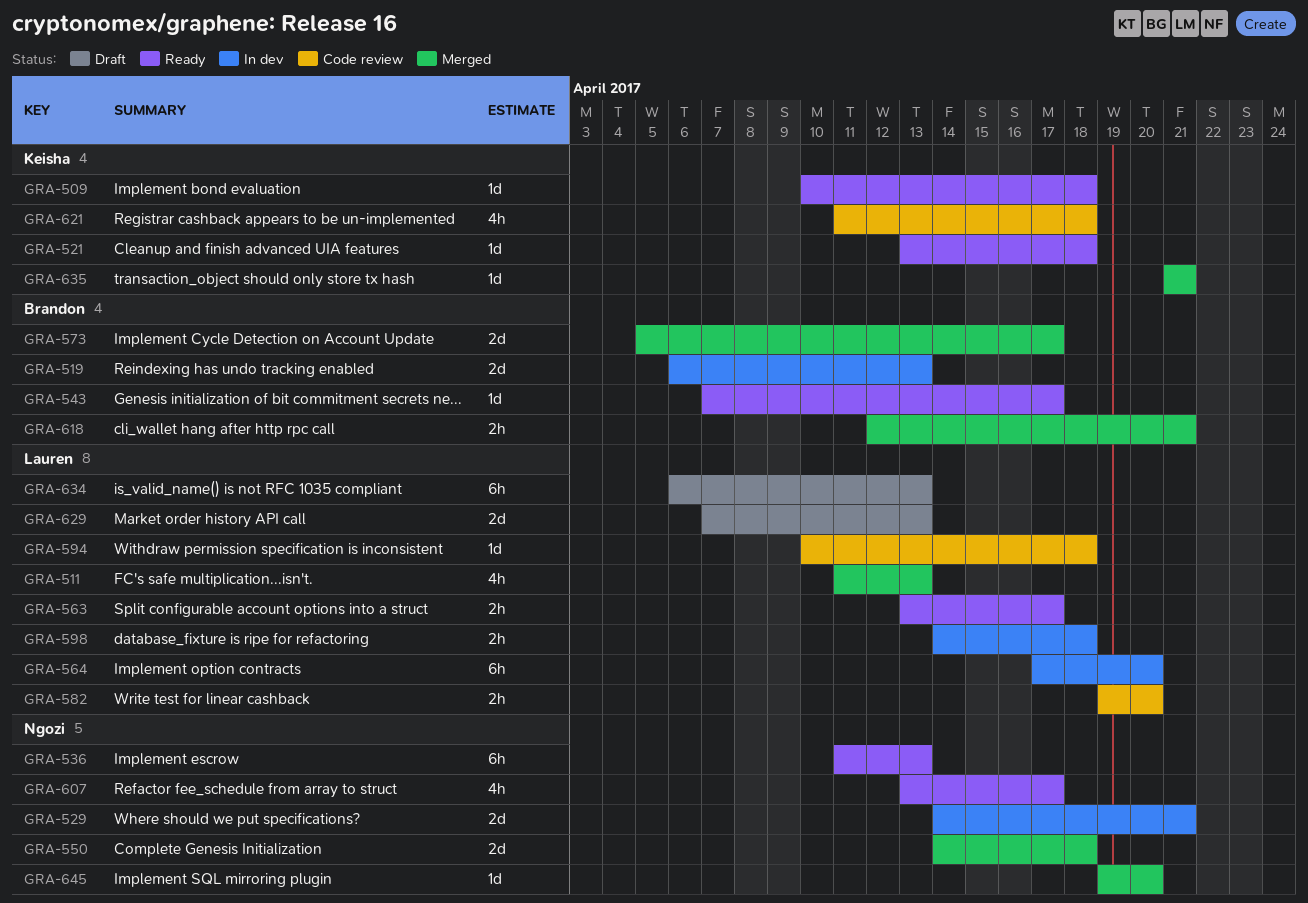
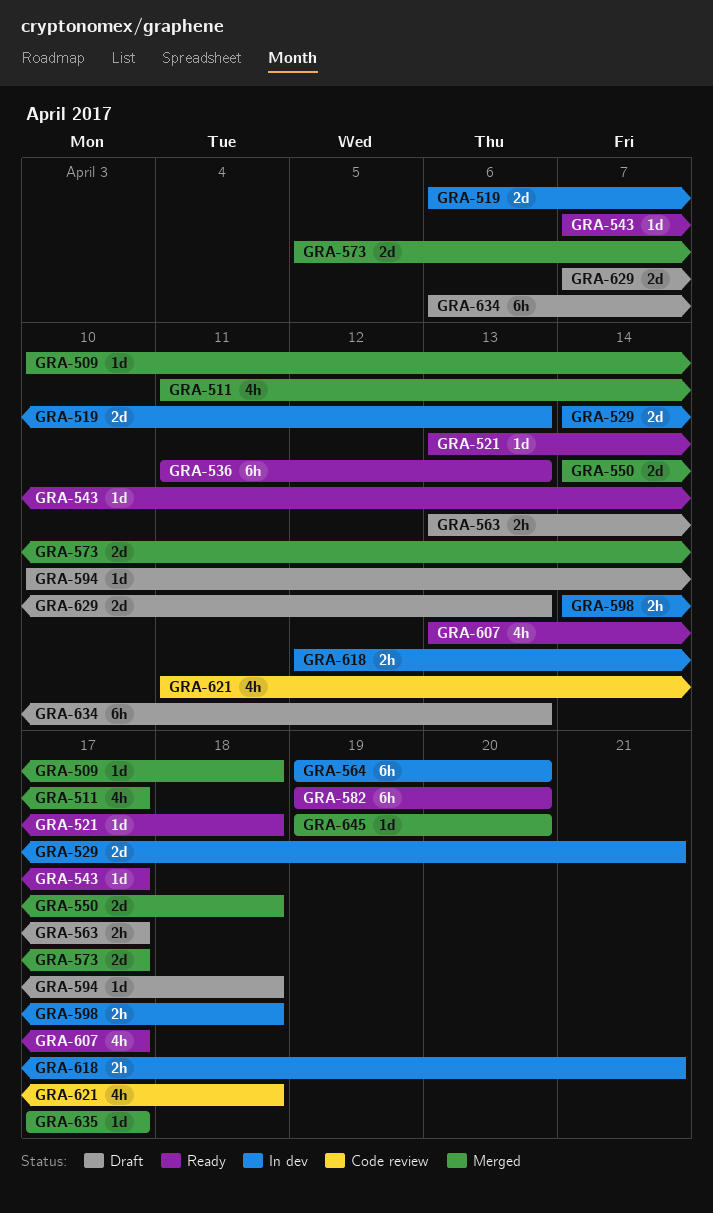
GRA-509, status: Ready -> Merged
GRA-511, due: Apr 13 -> Apr 17
GRA-563, status: Ready -> Draft
GRA-564, start: Apr 17 -> Apr 19
GRA-582, status: Code review -> Ready
GRA-582, estimate: 2h -> 6h
GRA-594, status: Code review -> Draft
GRA-618, status: Merged -> In dev
GRA-635, start: Apr 21 -> Apr 17
GRA-635, due: Apr 21 -> Apr 17

